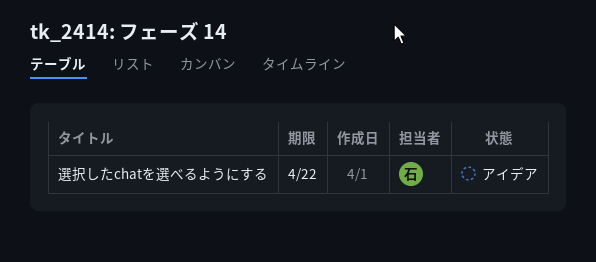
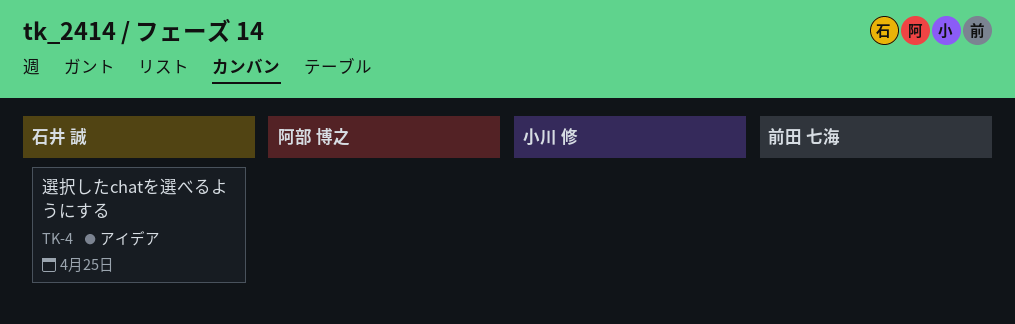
選択したchatを選べるようにする, due: Apr 22 -> Apr 25

